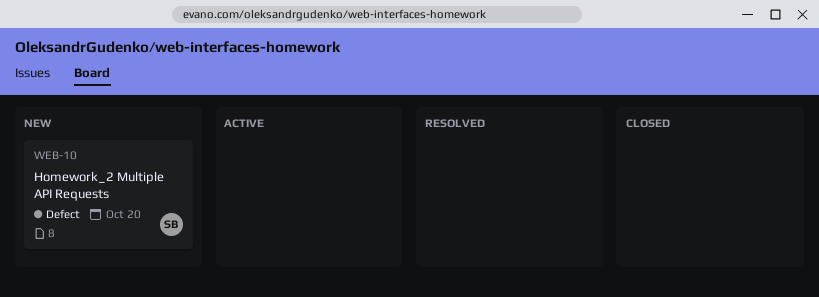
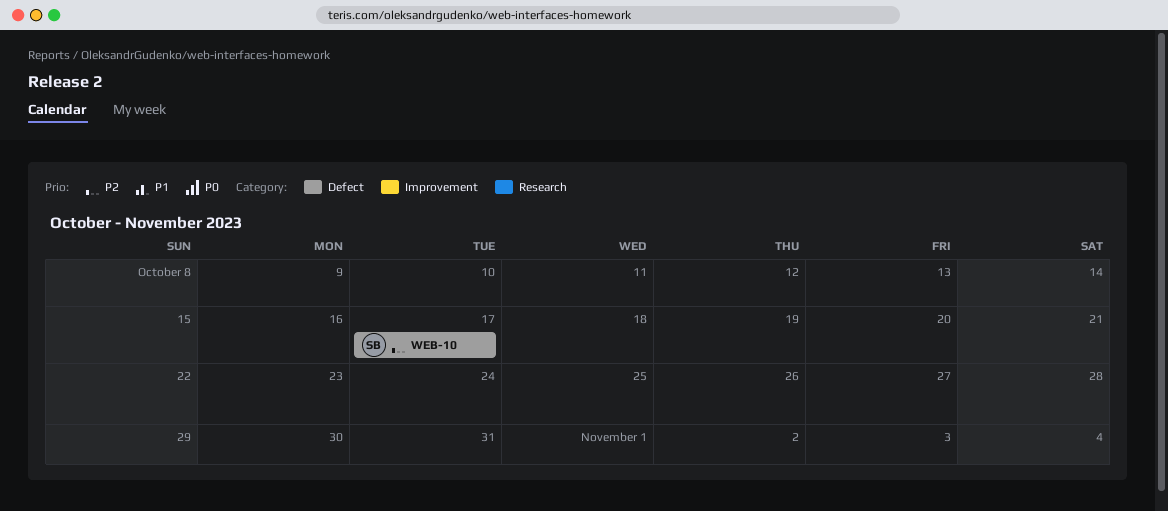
WEB-10, due: Oct 20 -> Oct 17

